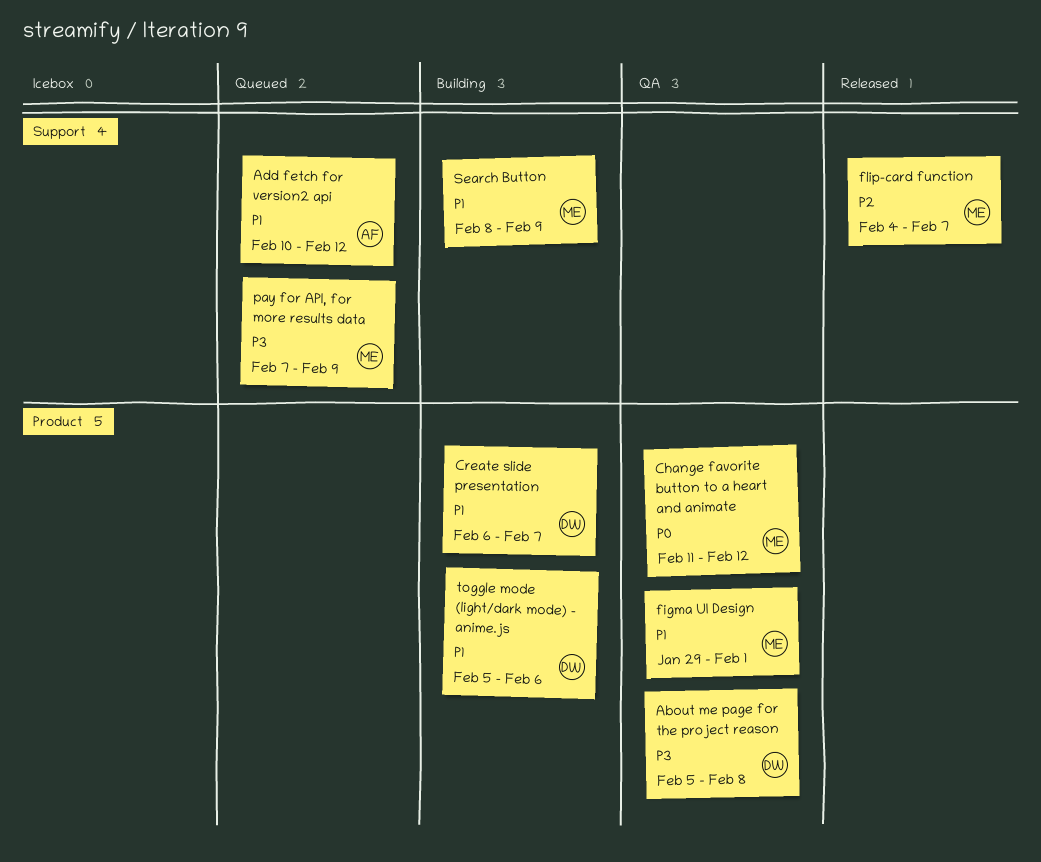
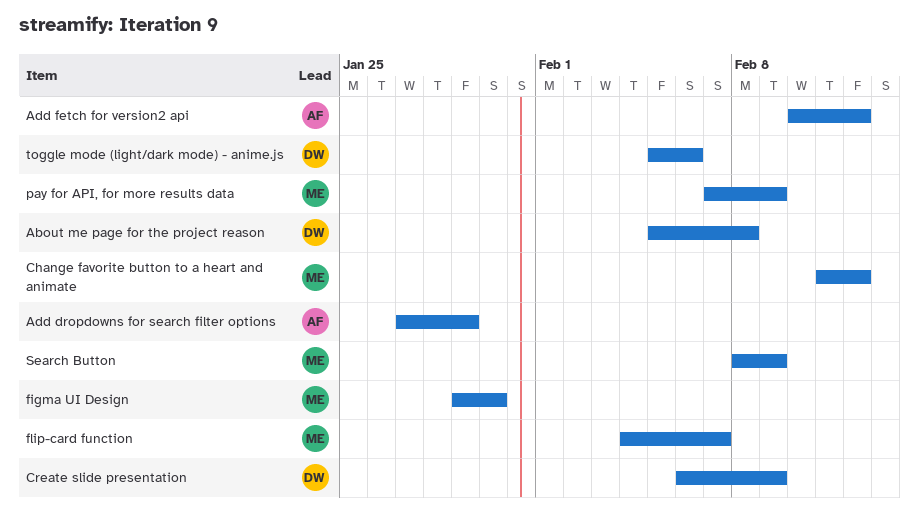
Add dropdowns for search filter options: none -> present
Create slide presentation, due: Feb 7 -> Feb 9
figma UI Design, due: Feb 1 -> Jan 30

